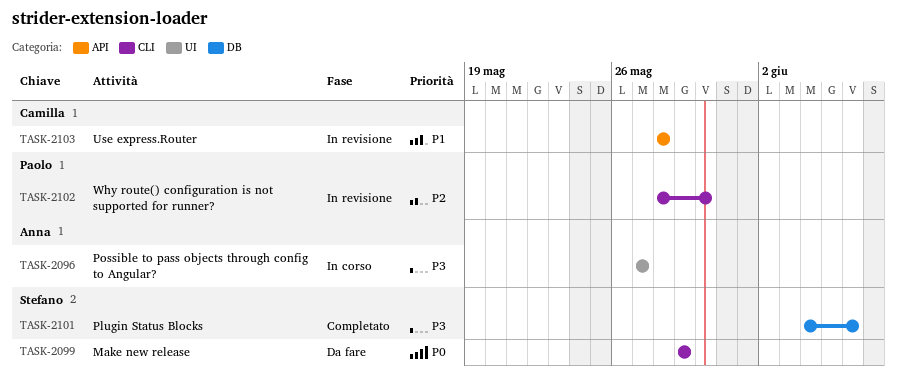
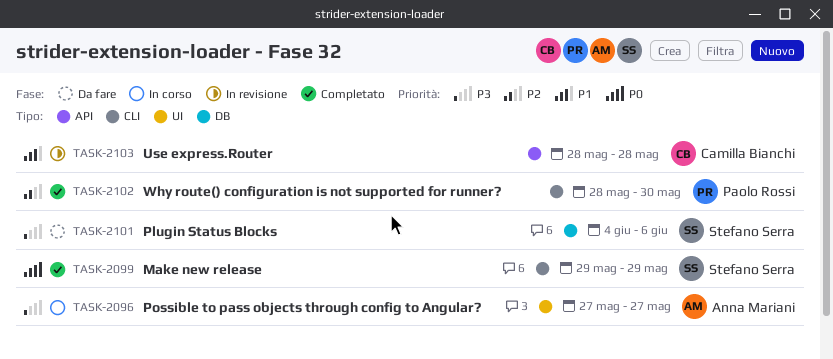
TASK-2099, status: Da fare -> Completato
TASK-2101, status: Completato -> Da fare
TASK-2102, status: In revisione -> Completato

